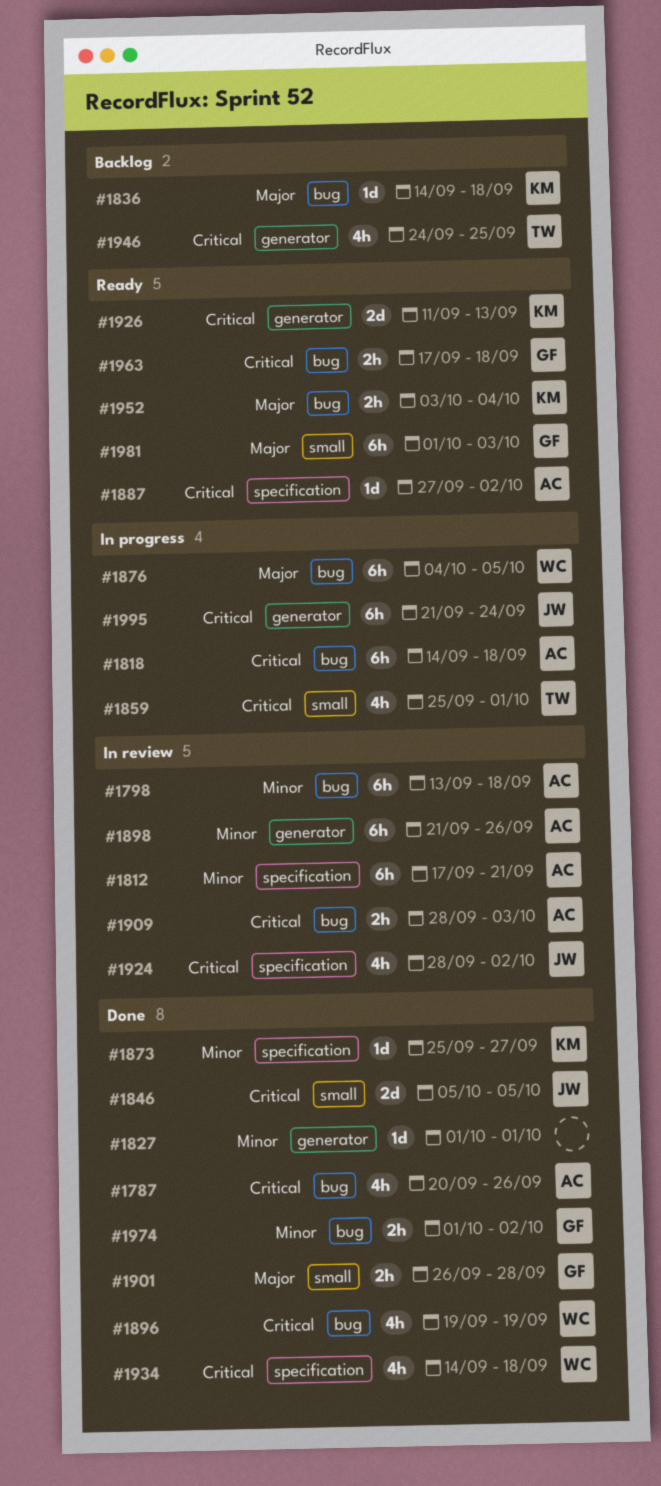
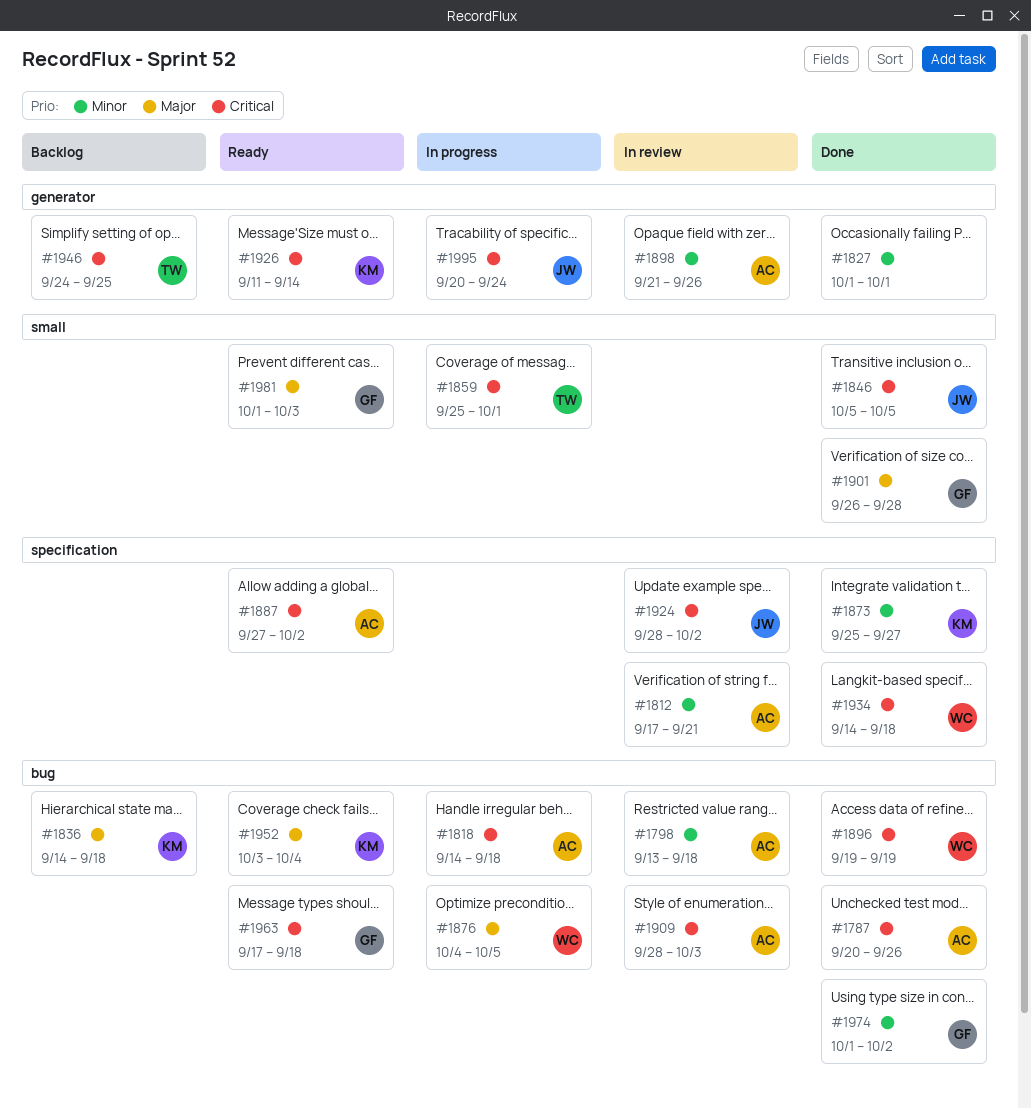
#1926, due: Sep 13 -> Sep 14
#1995, start: Sep 21 -> Sep 20

